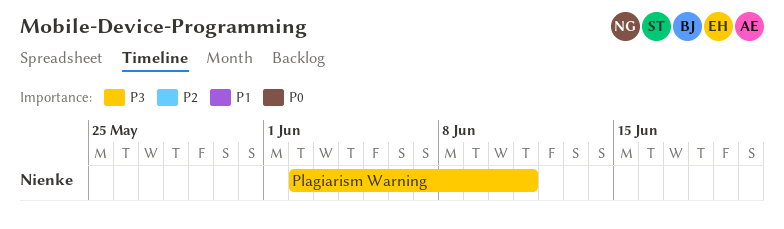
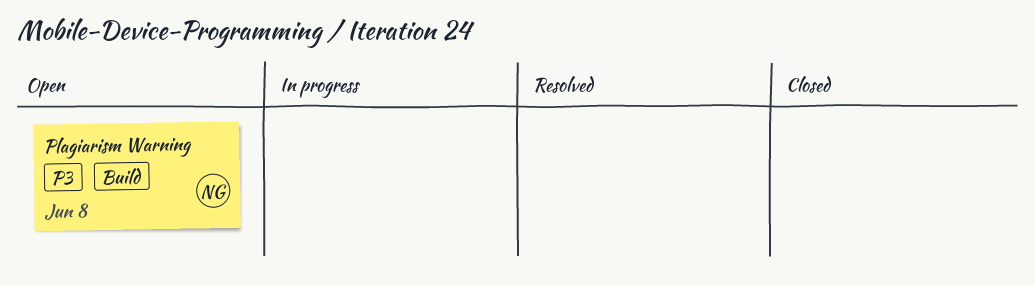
Plagiarism Warning, due: Jun 11 -> Jun 8

